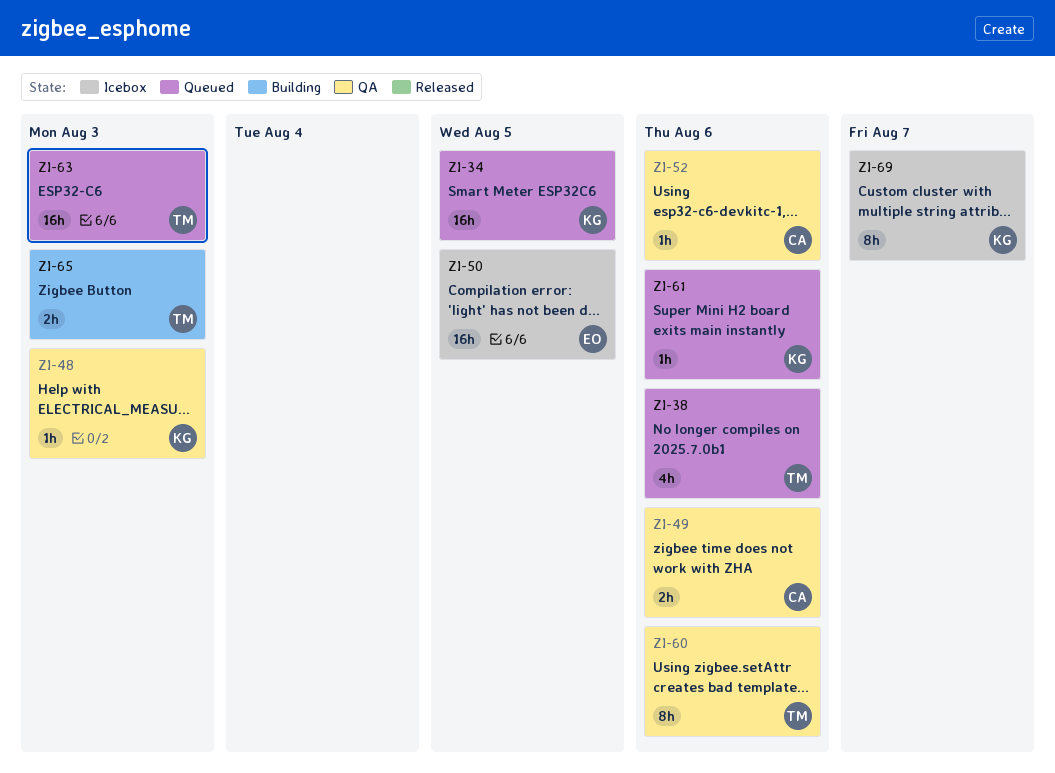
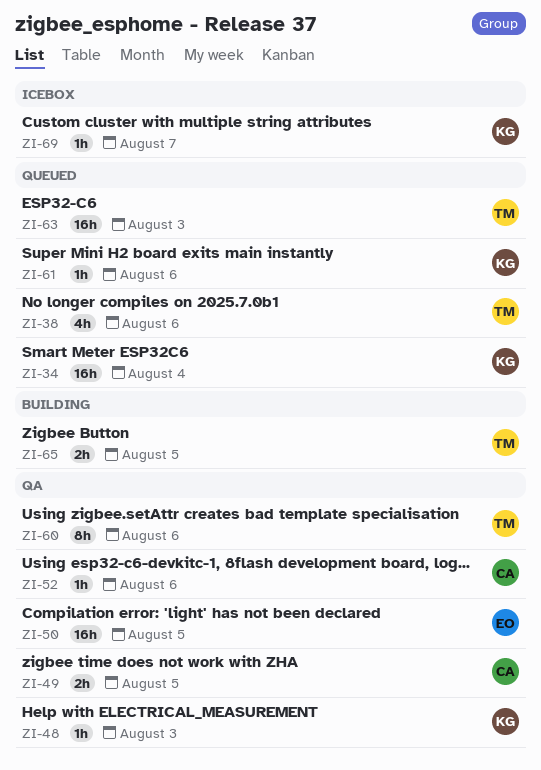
ZI-34, due: Aug 5 -> Aug 4
ZI-49, due: Aug 6 -> Aug 5
ZI-50, status: Icebox -> QA
ZI-65, due: Aug 3 -> Aug 5
ZI-69, estimate: 8h -> 1h

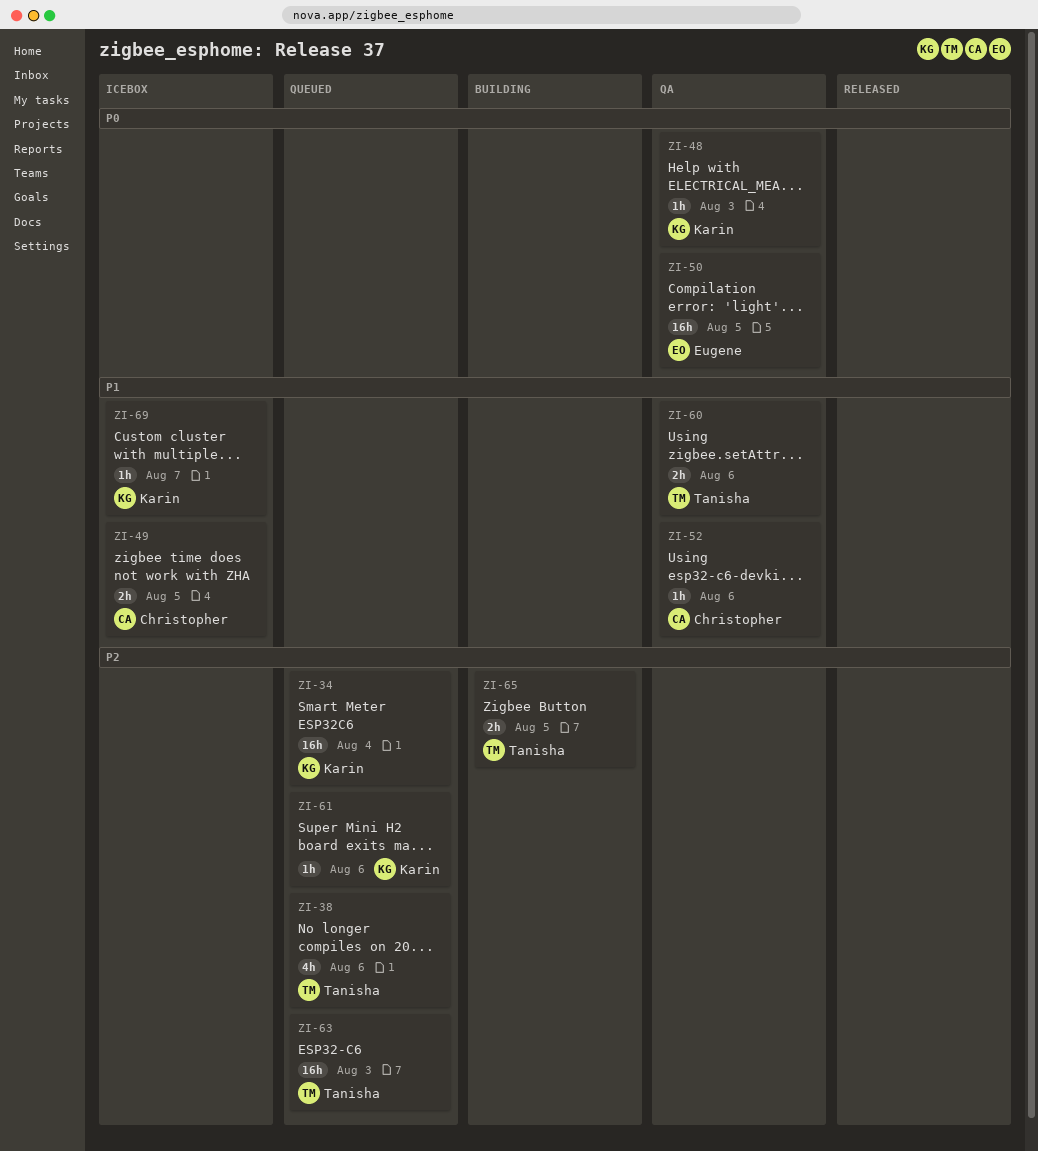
ZI-49, status: QA -> Icebox
ZI-60, estimate: 8h -> 2h

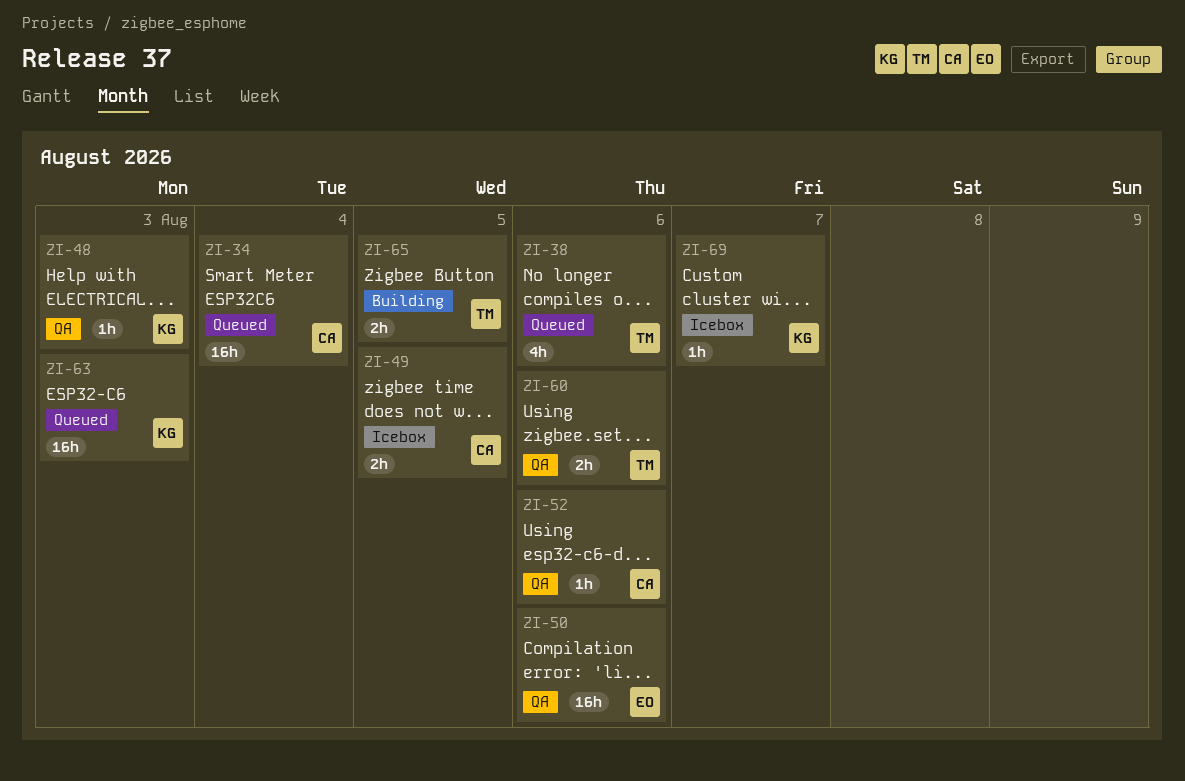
ZI-34, owner: Karin -> Christopher
ZI-50, due: Aug 5 -> Aug 6
ZI-61: present -> none
ZI-63, owner: Tanisha -> Karin

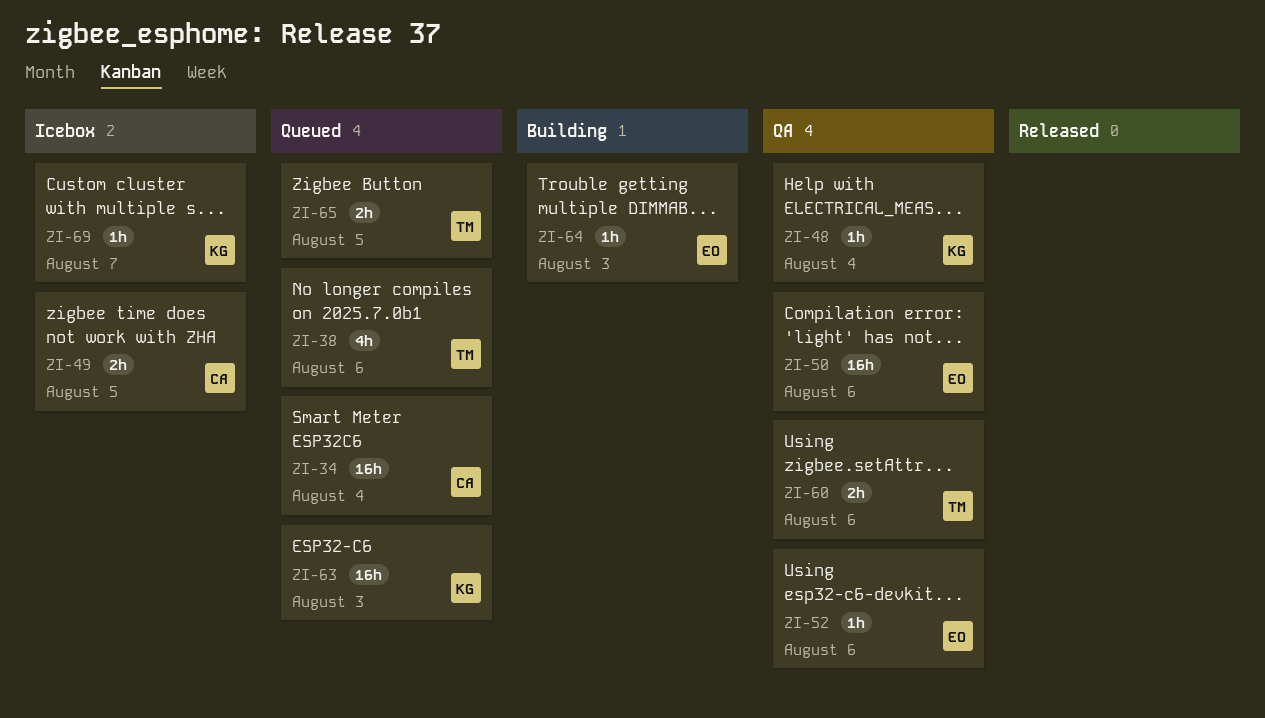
ZI-48, due: Aug 3 -> Aug 4
ZI-52, owner: CA -> EO
ZI-64: none -> present
ZI-65, status: Building -> Queued

